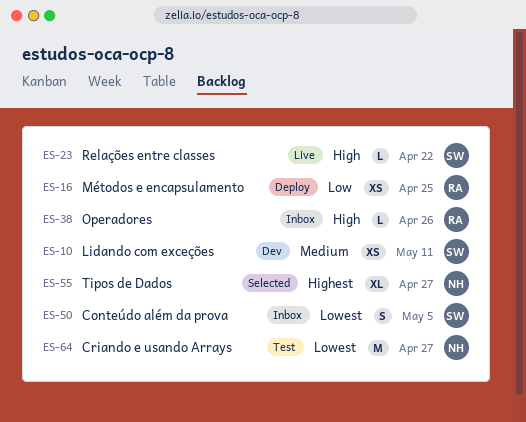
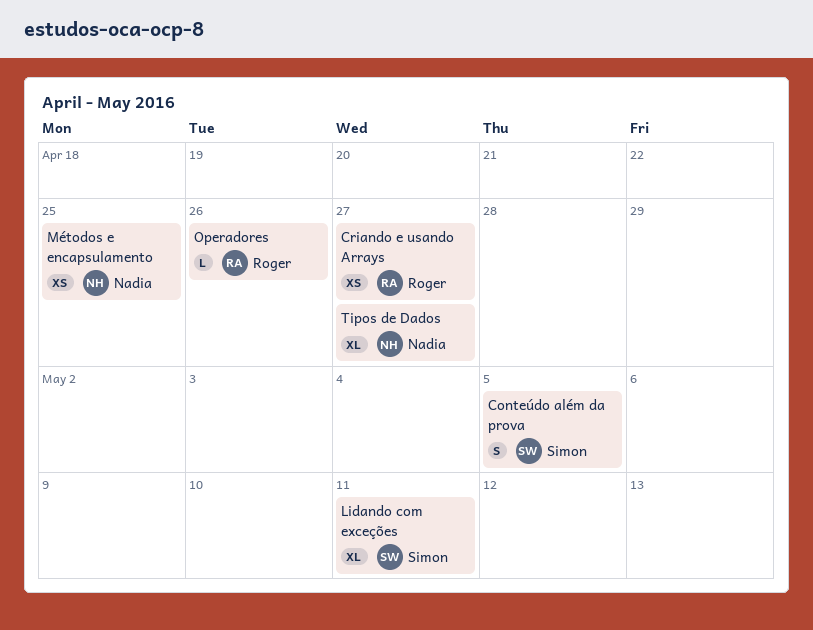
Criando e usando Arrays, owner: Nadia -> Roger
Criando e usando Arrays, estimate: M -> XS
Lidando com exceções, estimate: XS -> XL
Métodos e encapsulamento, owner: Roger -> Nadia
Relações entre classes: present -> none

